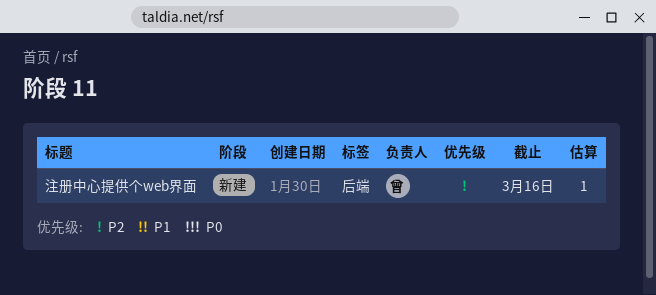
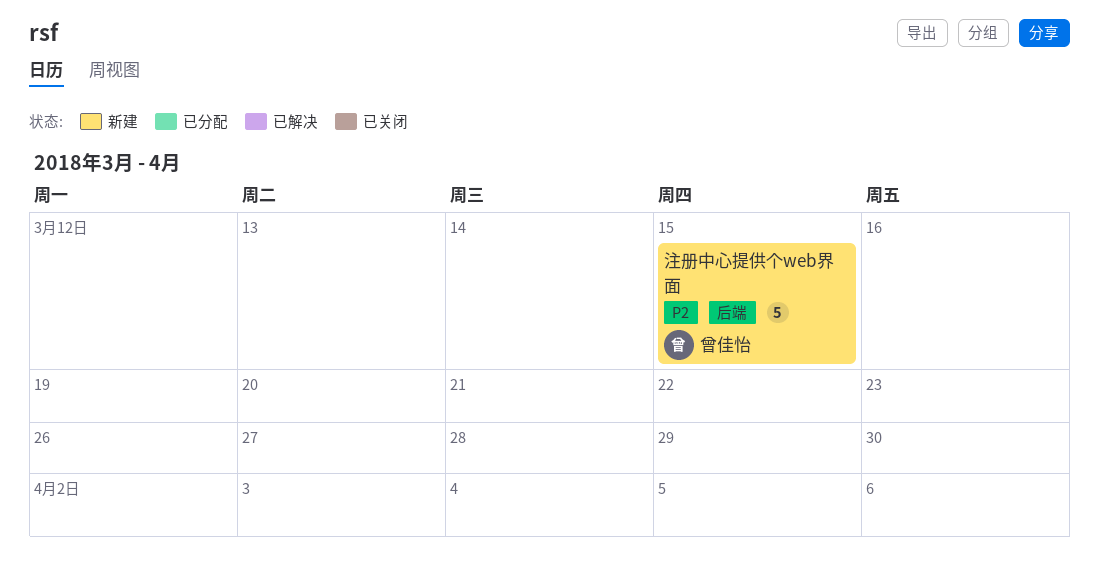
注册中心提供个web界面, estimate: 1 -> 5
注册中心提供个web界面, due: Mar 16 -> Mar 15

